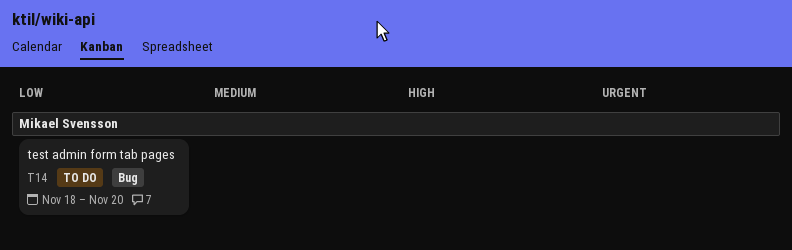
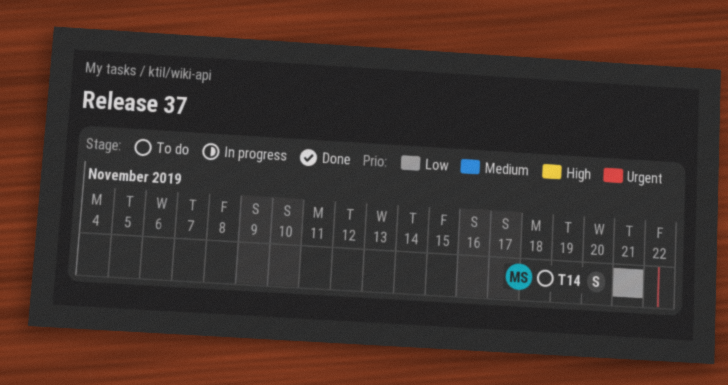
T14, start: Nov 18 -> Nov 21
T14, due: Nov 20 -> Nov 21

